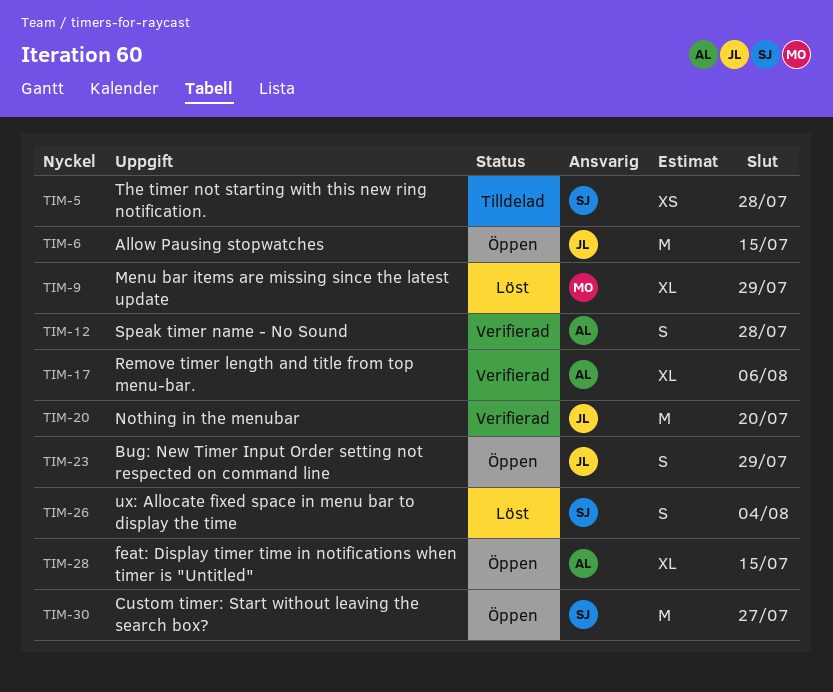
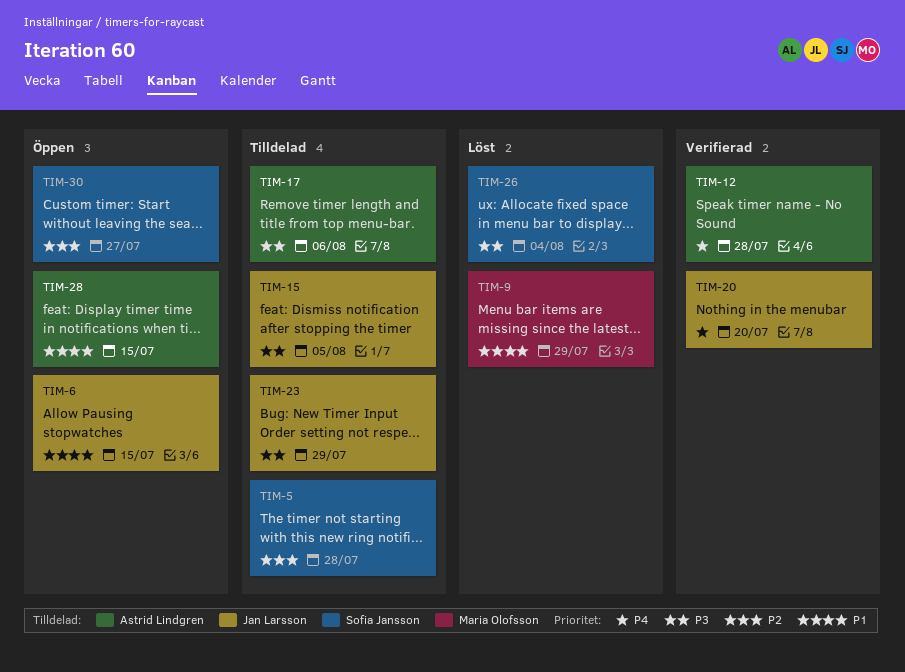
TIM-15: none -> present
TIM-17, status: Verifierad -> Tilldelad
TIM-23, status: Öppen -> Tilldelad

